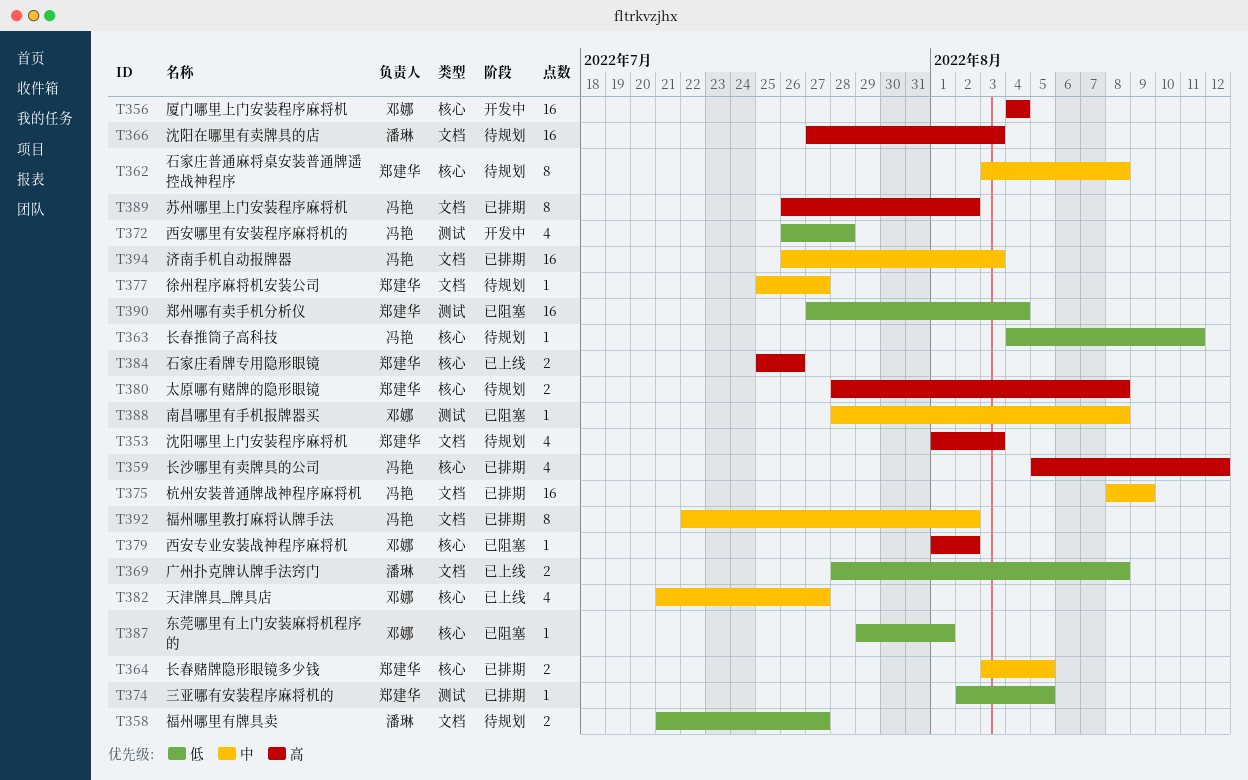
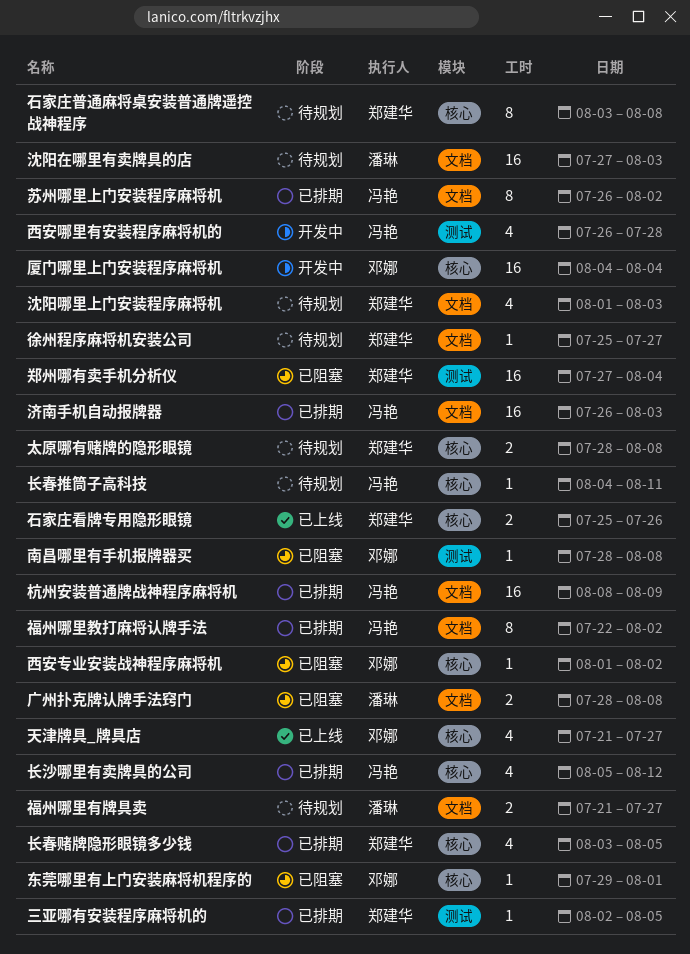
广州扑克牌认牌手法窍门, status: 已上线 -> 已阻塞
长春赌牌隐形眼镜多少钱, estimate: 2 -> 4

